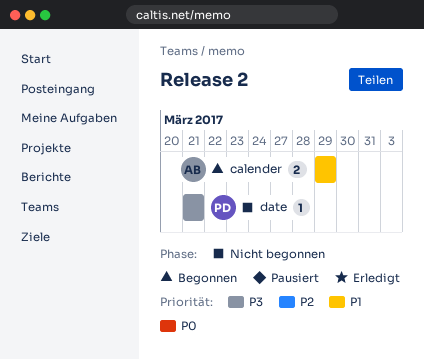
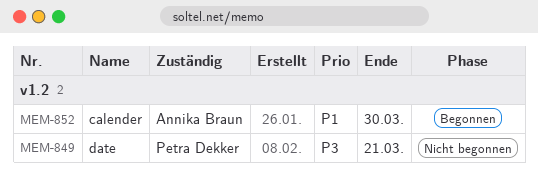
calender, due: Mar 29 -> Mar 30

